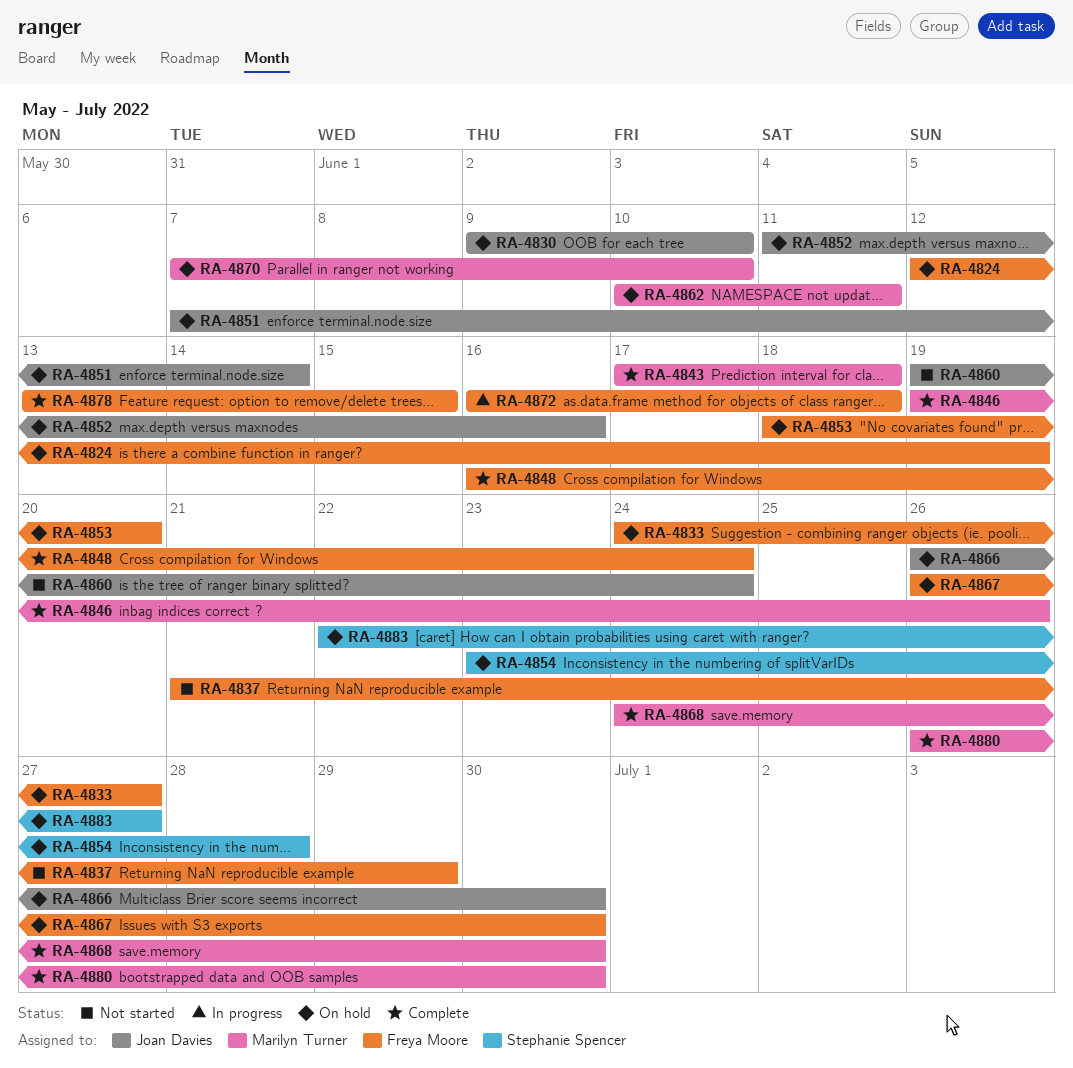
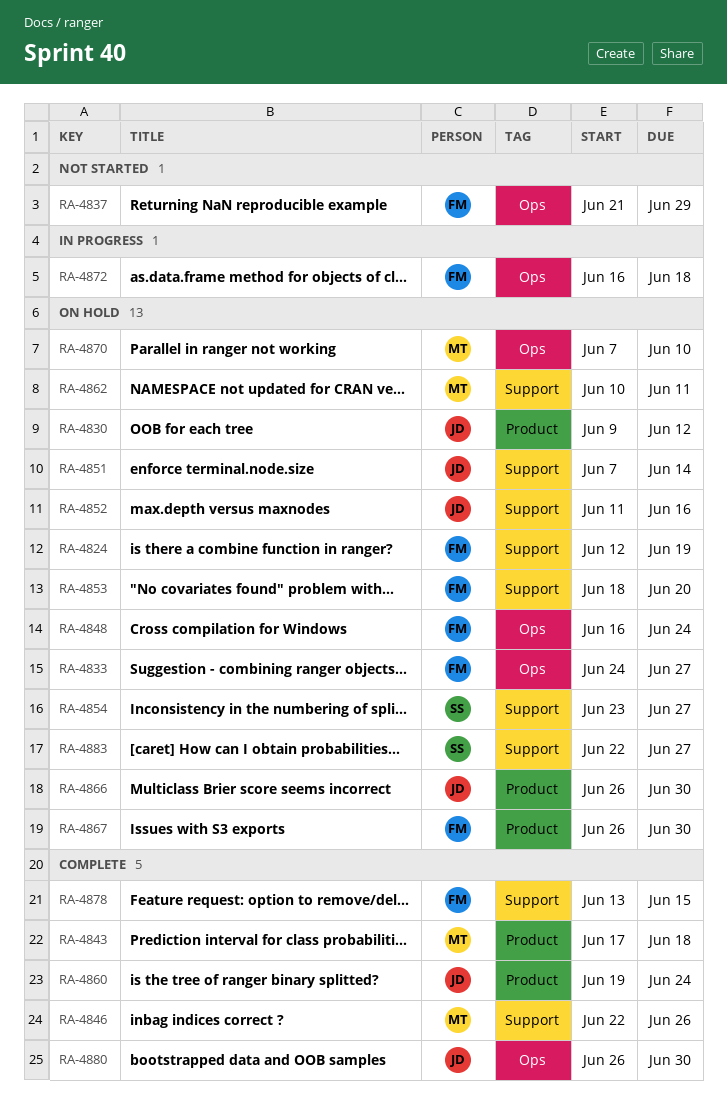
RA-4830, due: Jun 10 -> Jun 12
RA-4846, start: Jun 19 -> Jun 22
RA-4848, status: Complete -> On hold
RA-4854, due: Jun 28 -> Jun 27
RA-4860, status: Not started -> Complete
RA-4868: present -> none
RA-4880, owner: Marilyn Turner -> Joan Davies

